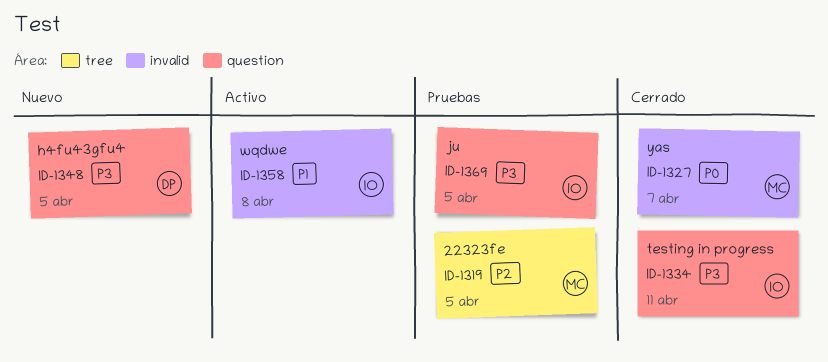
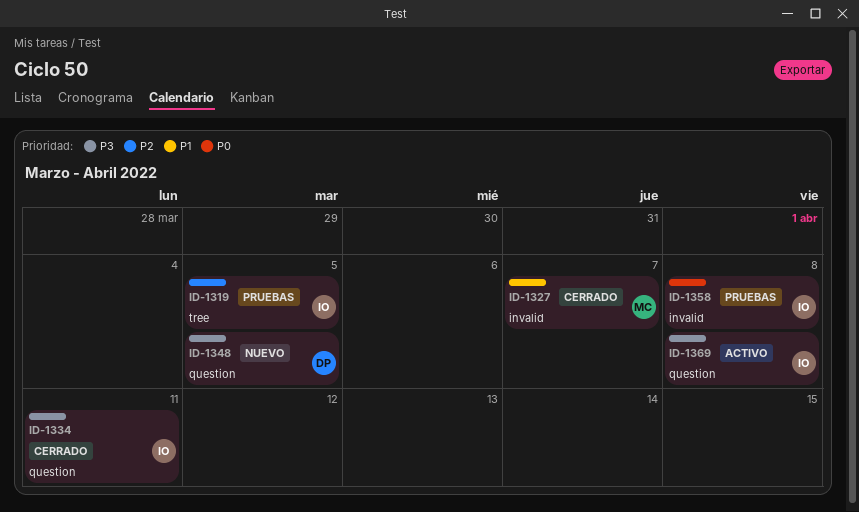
ID-1319, owner: MC -> IO
ID-1327, priority: P0 -> P1
ID-1358, status: Activo -> Pruebas
ID-1358, priority: P1 -> P0
ID-1369, status: Pruebas -> Activo
ID-1369, due: Apr 5 -> Apr 8

